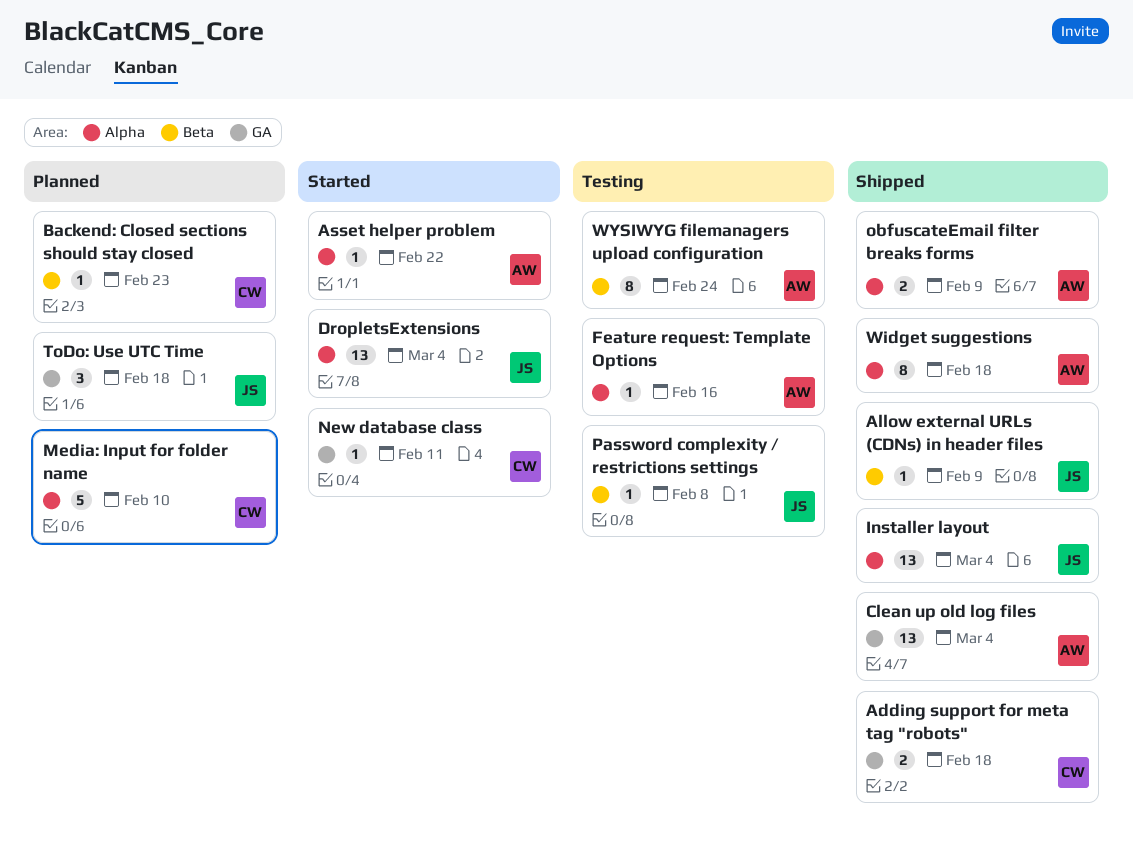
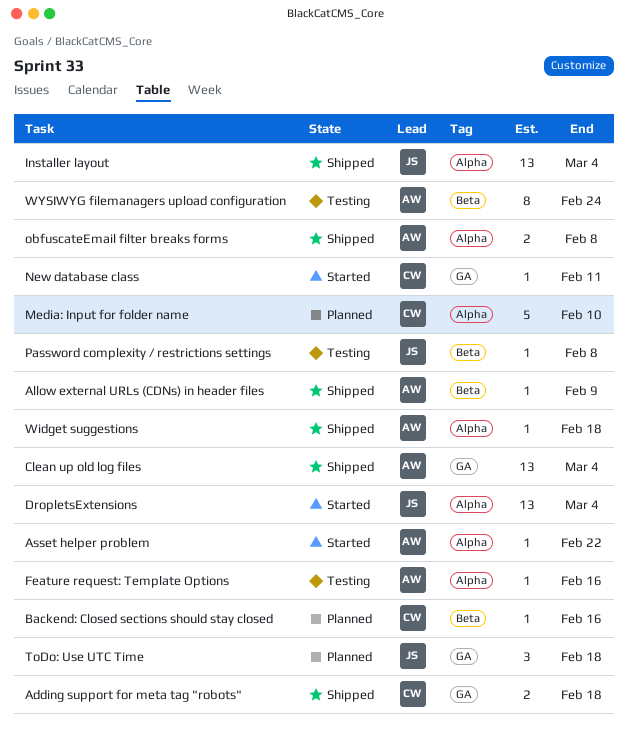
Allow external URLs (CDNs) in header files, owner: JS -> AW
Backend: Closed sections should stay closed, due: Feb 23 -> Feb 16
obfuscateEmail filter breaks forms, due: Feb 9 -> Feb 8
Widget suggestions, estimate: 8 -> 1

